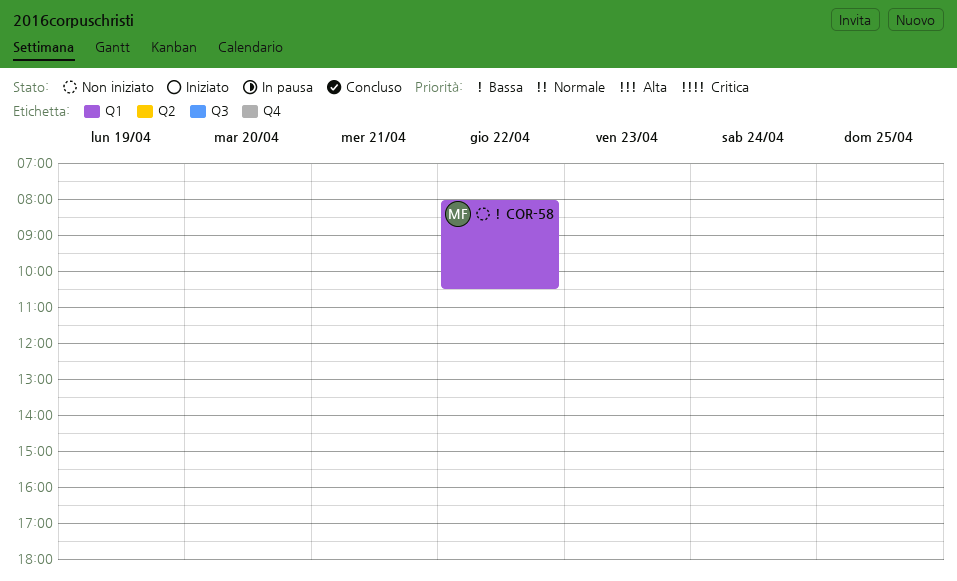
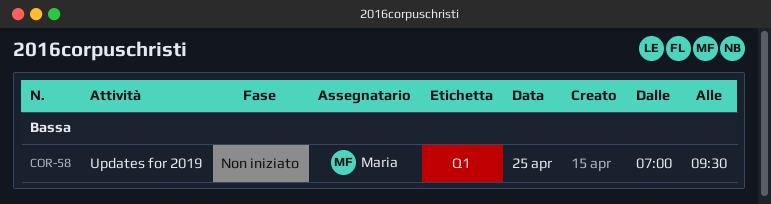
COR-58, day: Apr 22 -> Apr 25
COR-58, begins: 08:00 -> 07:00
COR-58, ends: 10:30 -> 09:30

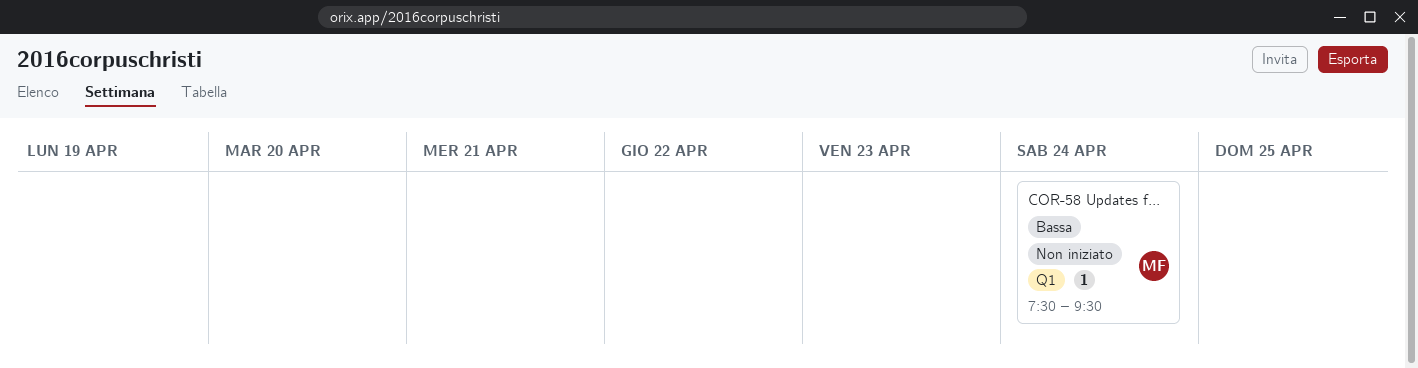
COR-58, day: Apr 25 -> Apr 24
COR-58, begins: 07:00 -> 07:30

